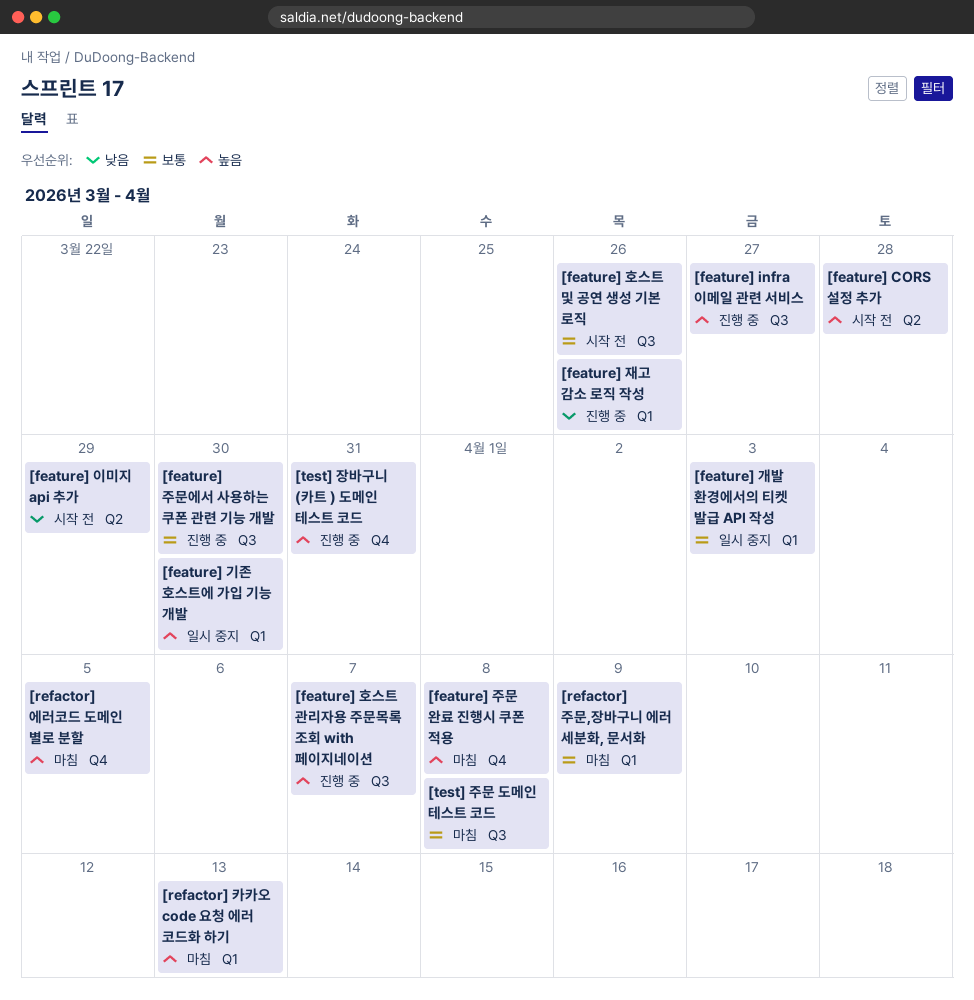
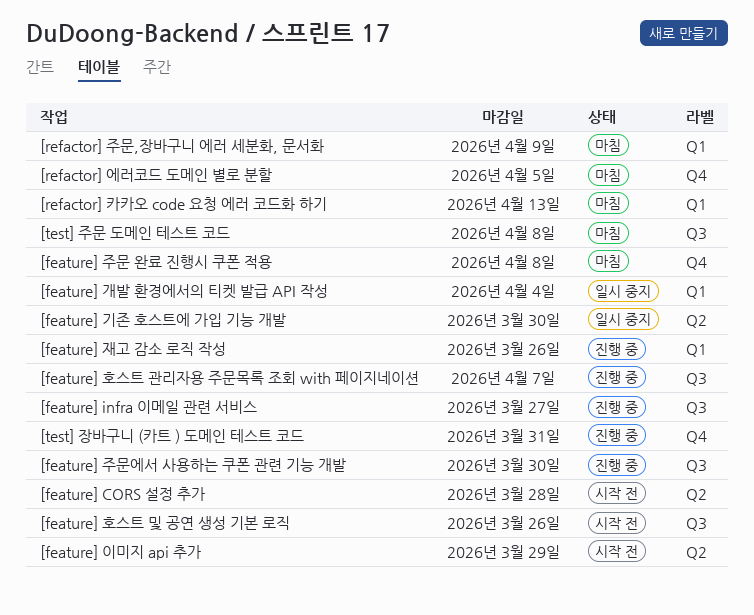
[feature] 개발 환경에서의 티켓 발급 API 작성, due: Apr 3 -> Apr 4
[feature] 기존 호스트에 가입 기능 개발, label: Q1 -> Q2

